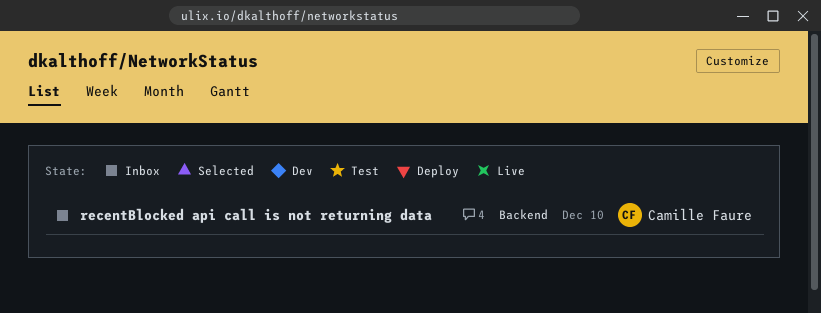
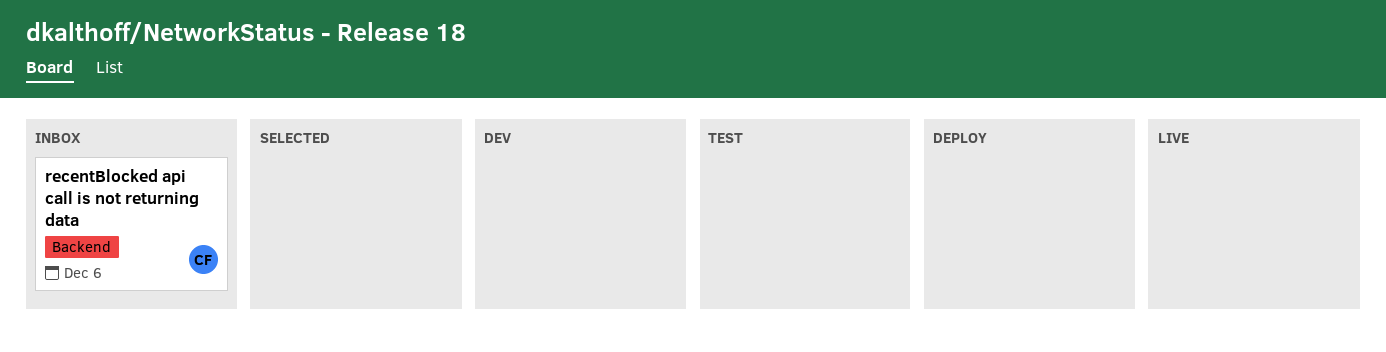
recentBlocked api call is not returning data, due: Dec 10 -> Dec 6

